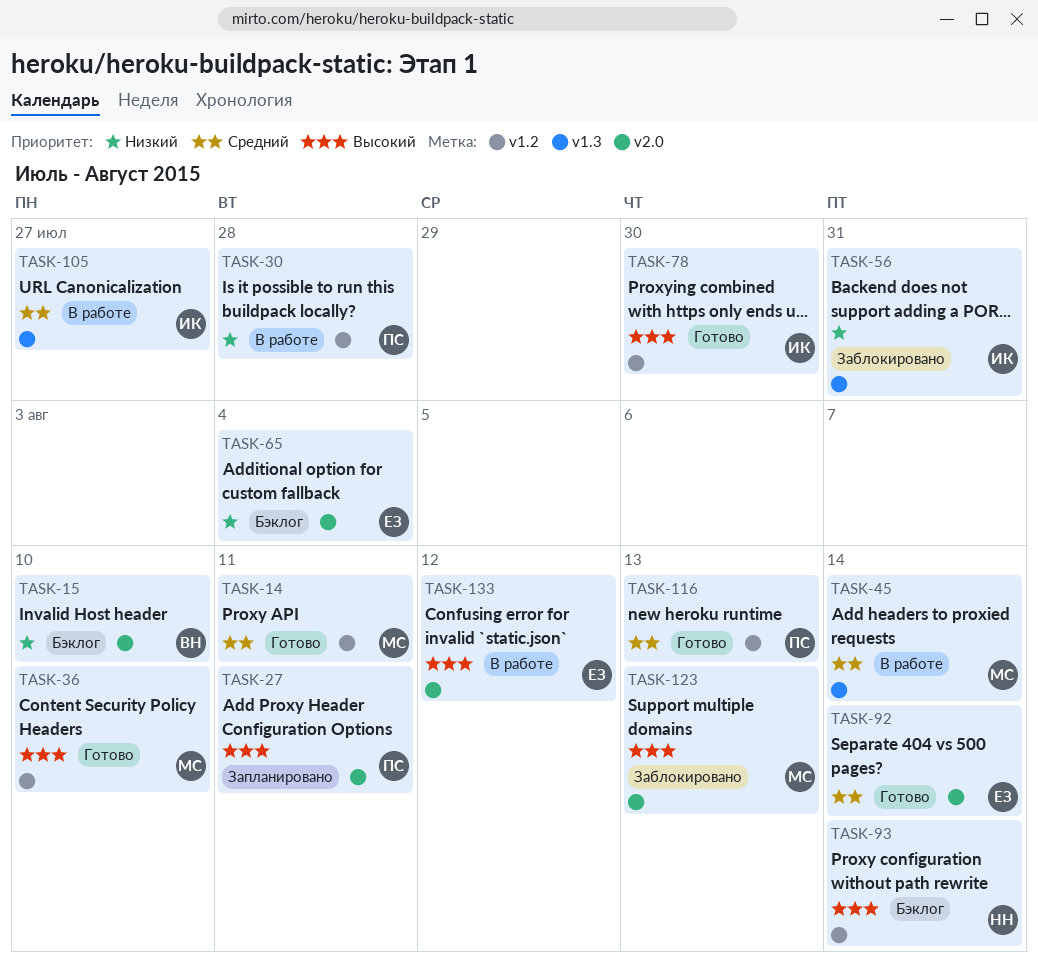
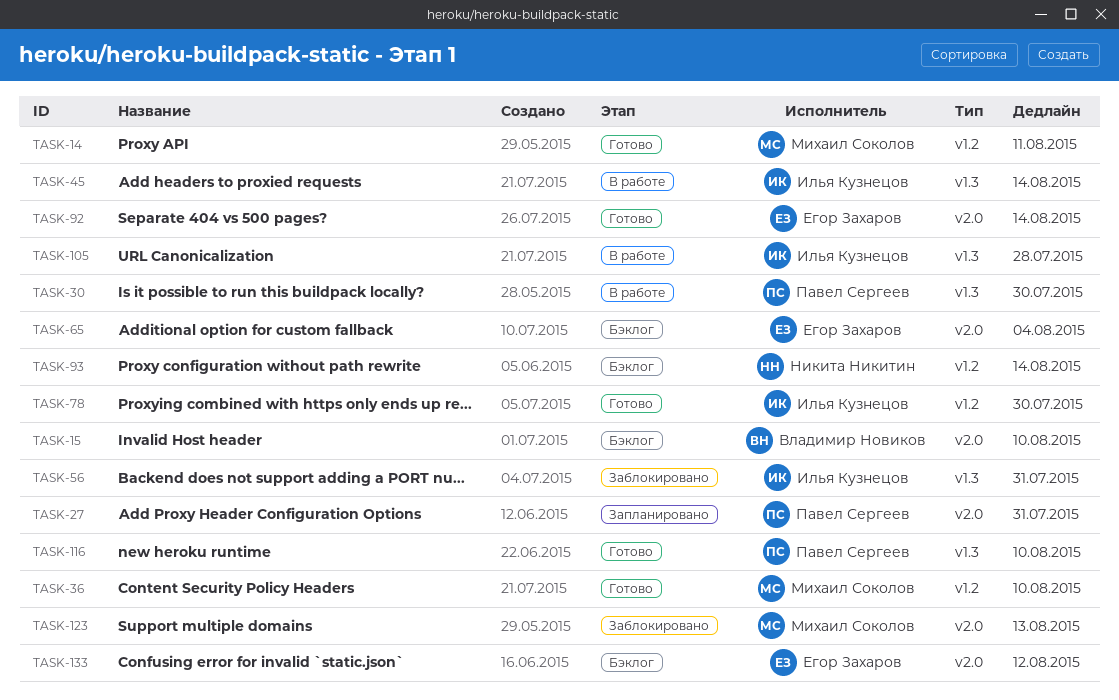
TASK-27, due: Aug 11 -> Jul 31
TASK-30, label: v1.2 -> v1.3
TASK-30, due: Jul 28 -> Jul 30
TASK-45, owner: Михаил Соколов -> Илья Кузнецов
TASK-105, due: Jul 27 -> Jul 28
TASK-116, label: v1.2 -> v1.3
TASK-116, due: Aug 13 -> Aug 10
TASK-133, status: В работе -> Бэклог

